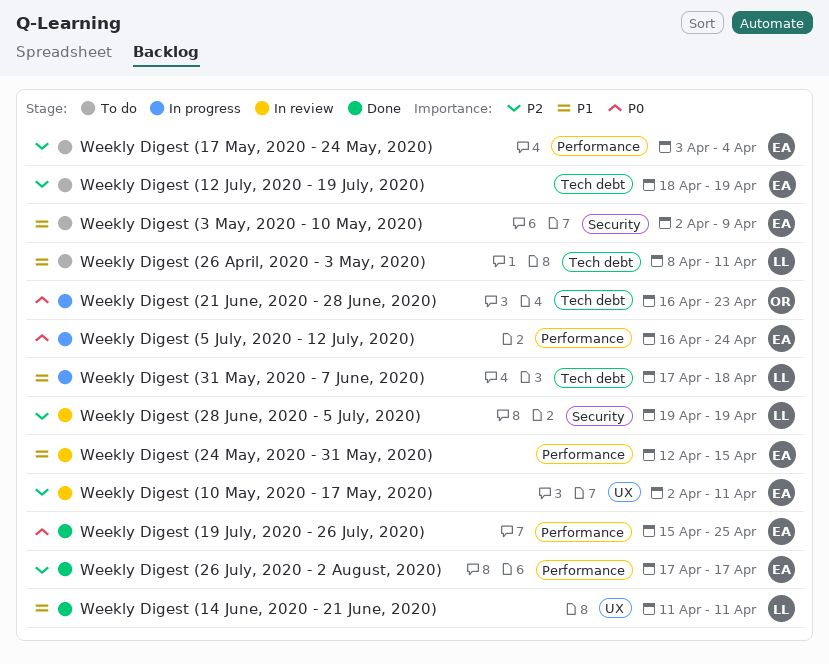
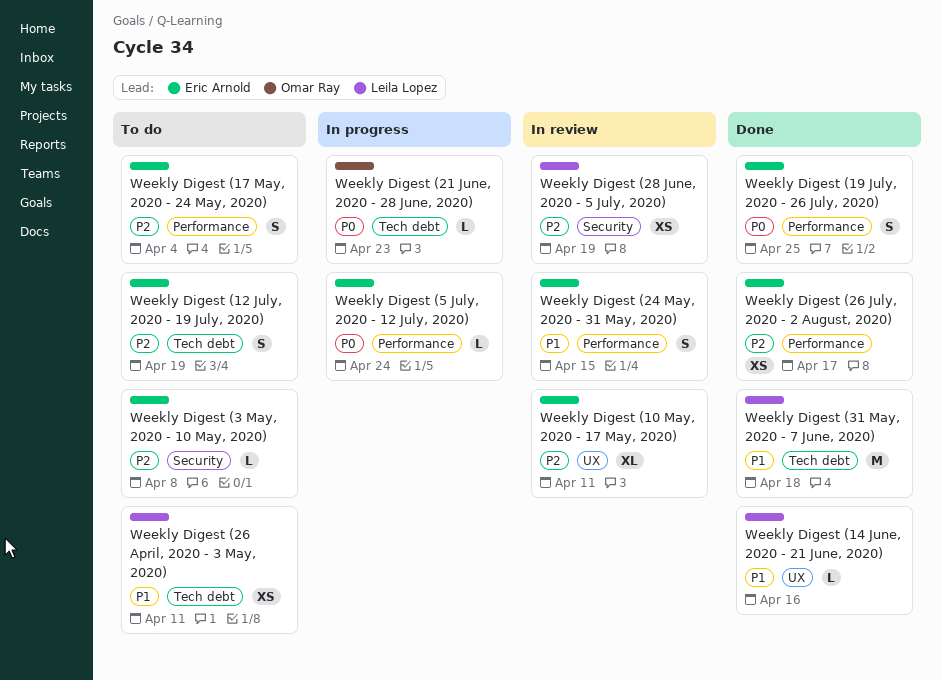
Weekly Digest (14 June, 2020 - 21 June, 2020), due: Apr 11 -> Apr 16
Weekly Digest (3 May, 2020 - 10 May, 2020), priority: P1 -> P2
Weekly Digest (3 May, 2020 - 10 May, 2020), due: Apr 9 -> Apr 8
Weekly Digest (31 May, 2020 - 7 June, 2020), status: In progress -> Done

